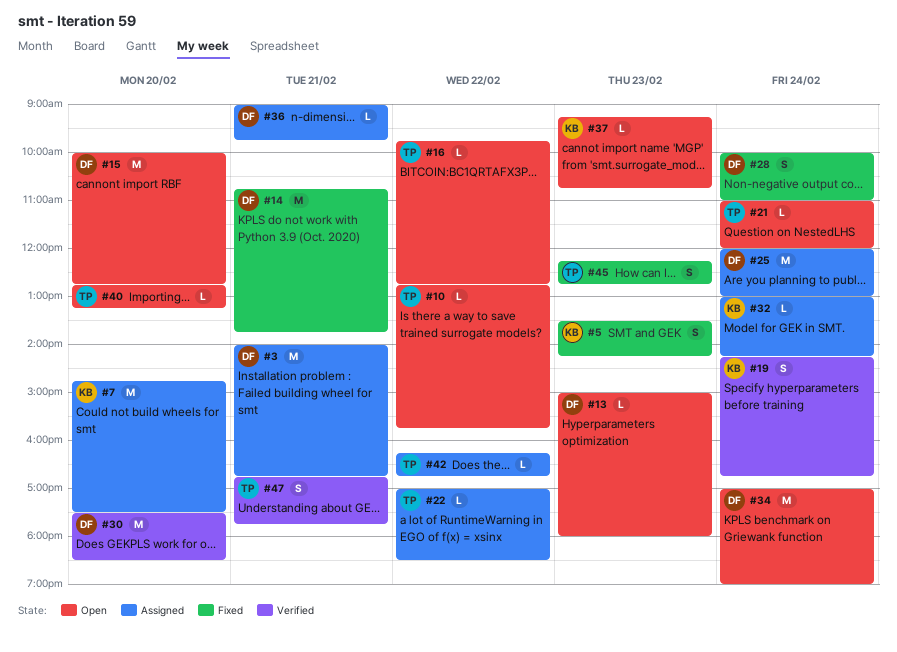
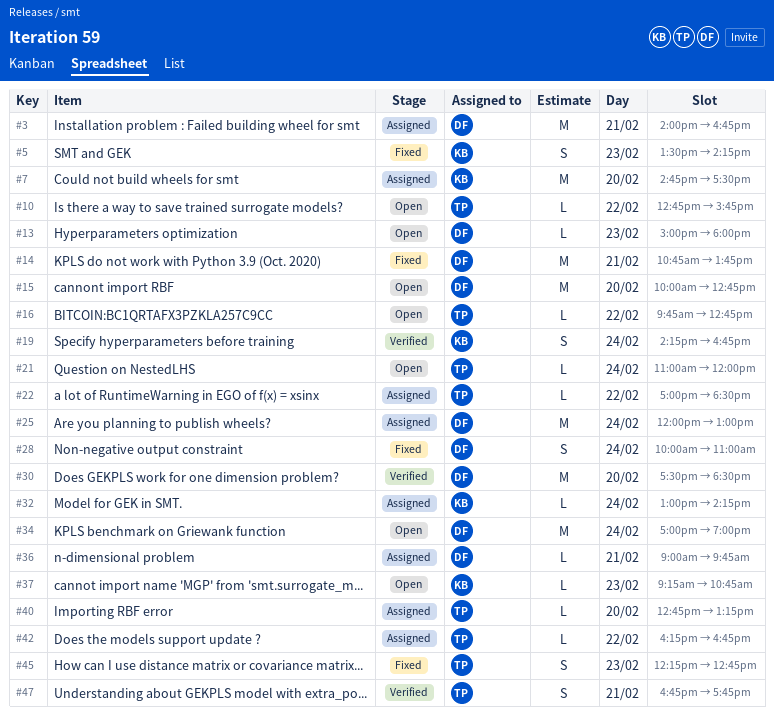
#40, status: Open -> Assigned

